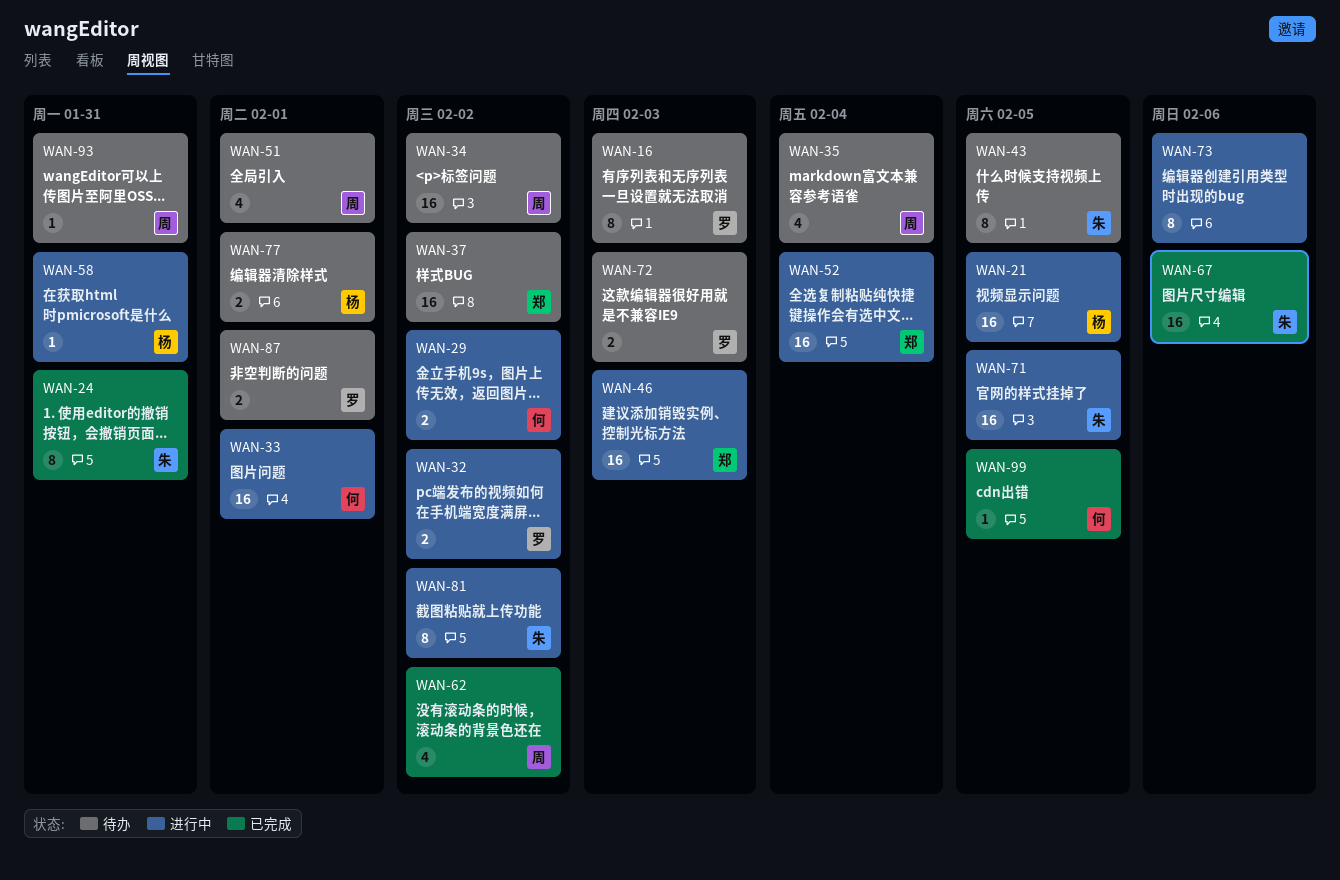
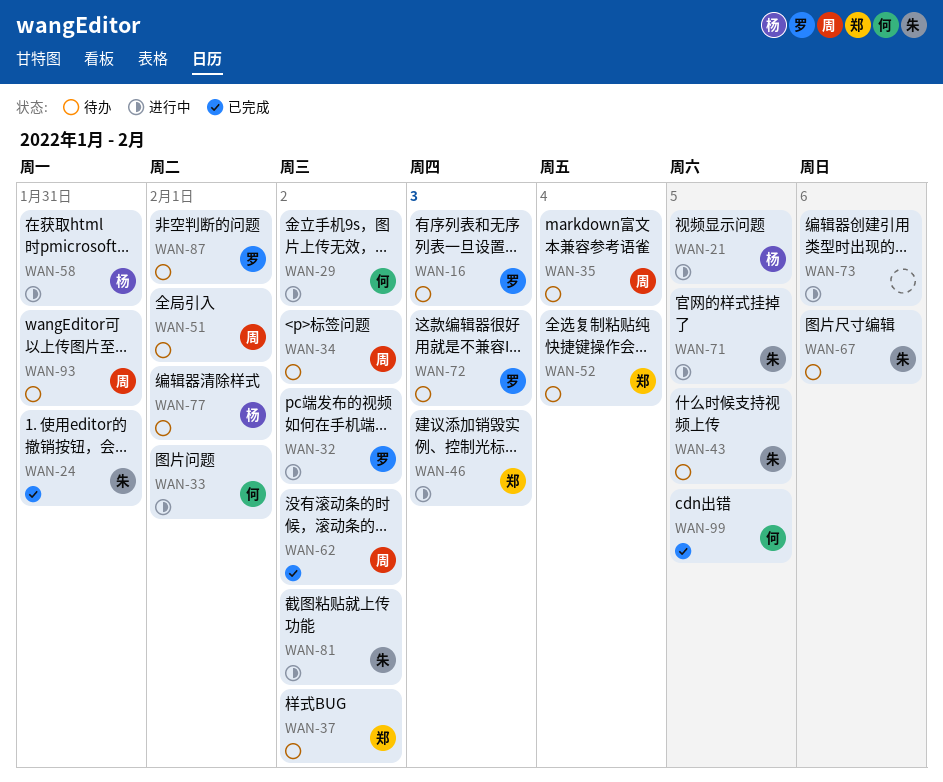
WAN-52, status: 进行中 -> 待办
WAN-67, status: 已完成 -> 待办

